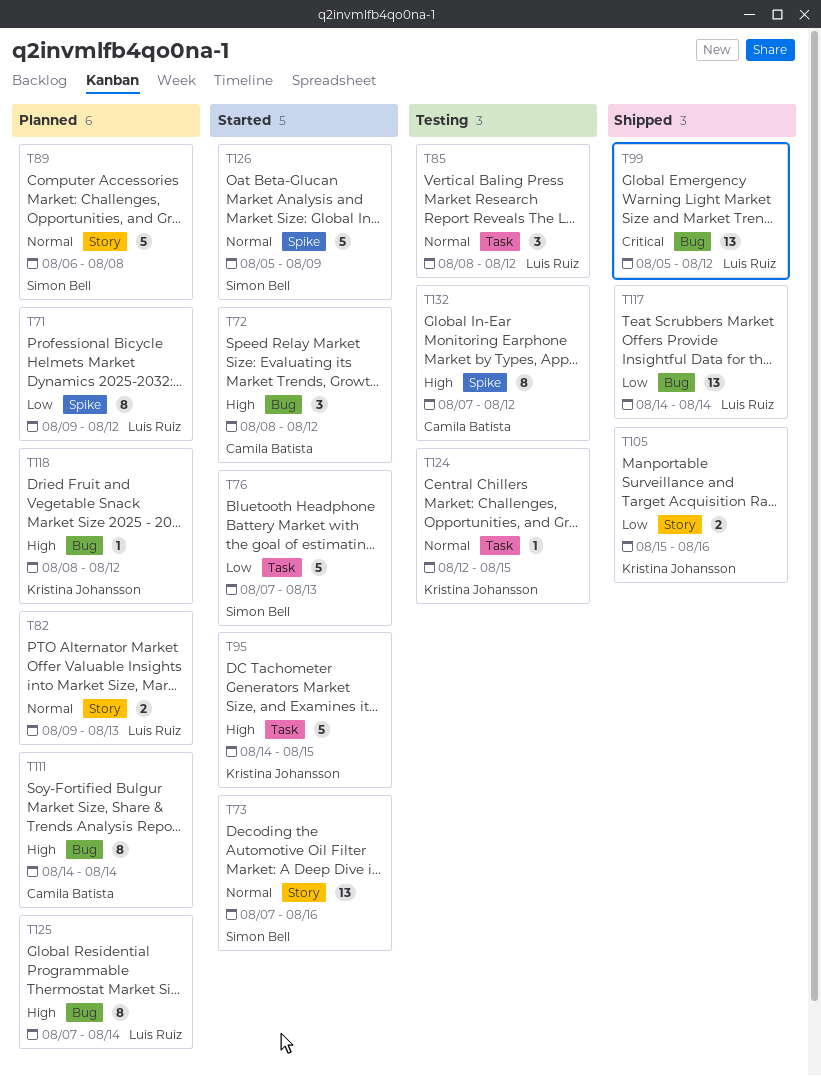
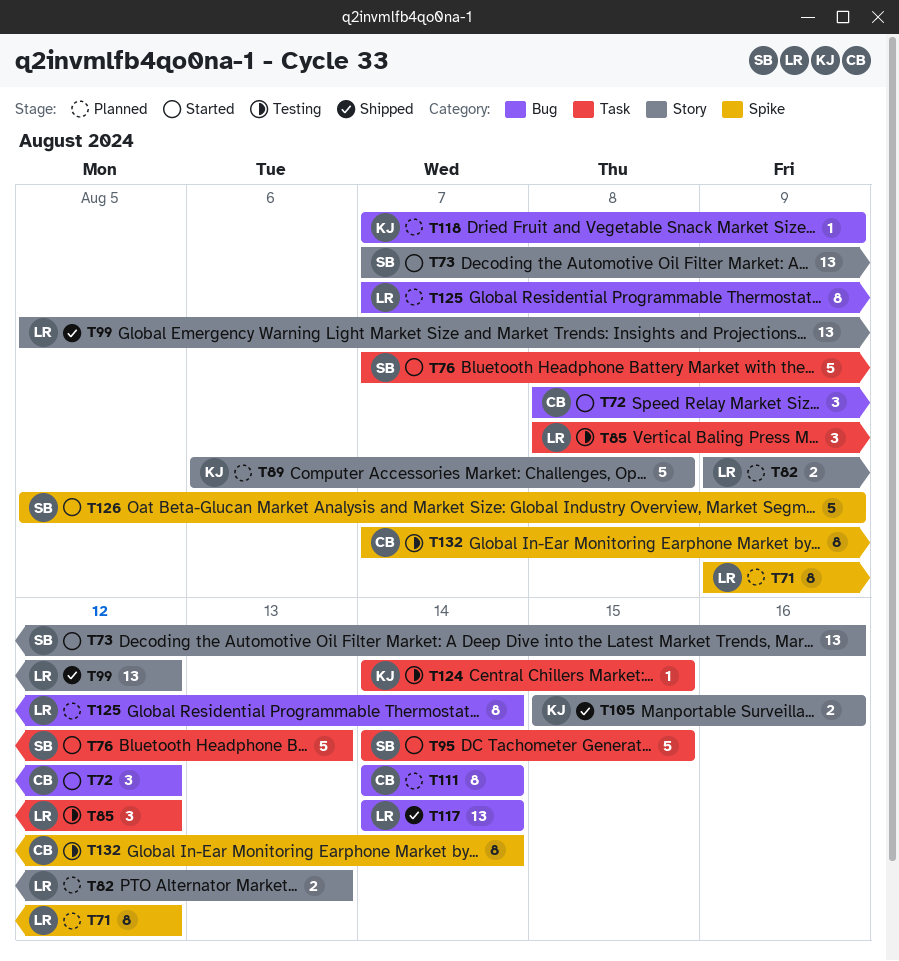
T89, owner: Simon Bell -> Kristina Johansson
T95, owner: Kristina Johansson -> Simon Bell
T99, label: Bug -> Story
T118, start: Aug 8 -> Aug 7
T118, due: Aug 12 -> Aug 9
T124, start: Aug 12 -> Aug 14
T132, due: Aug 12 -> Aug 14

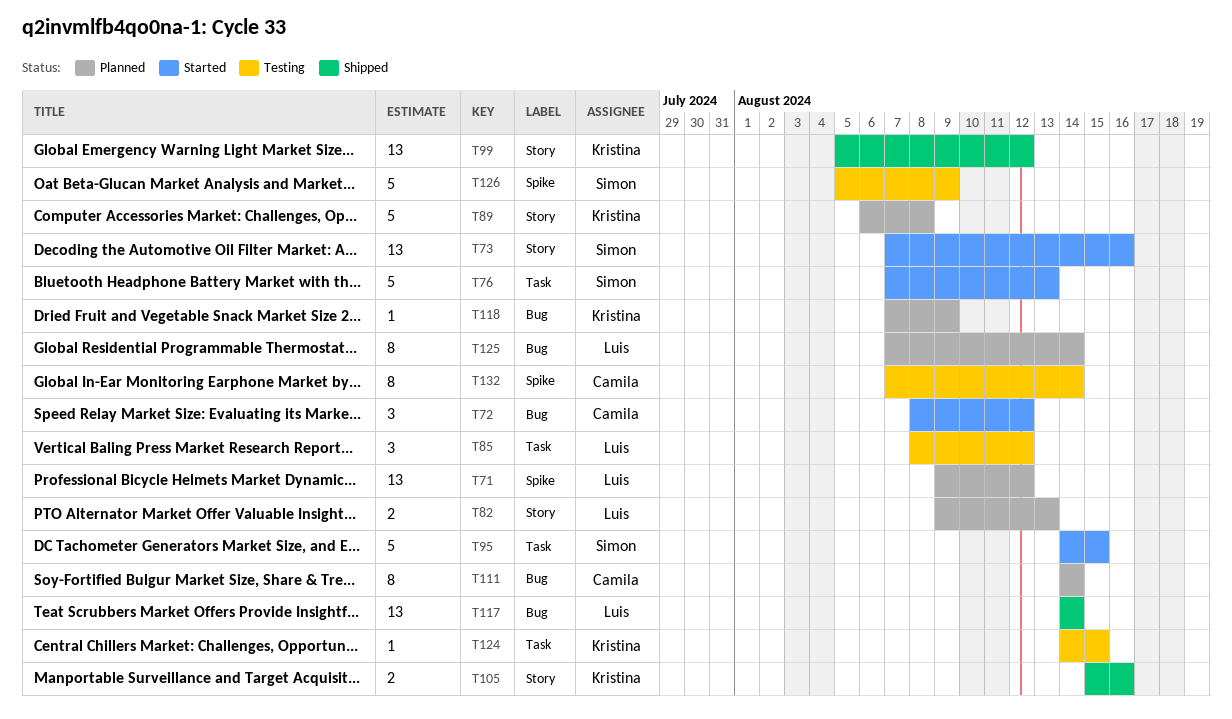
T71, estimate: 8 -> 13
T99, owner: Luis -> Kristina
T126, status: Started -> Testing

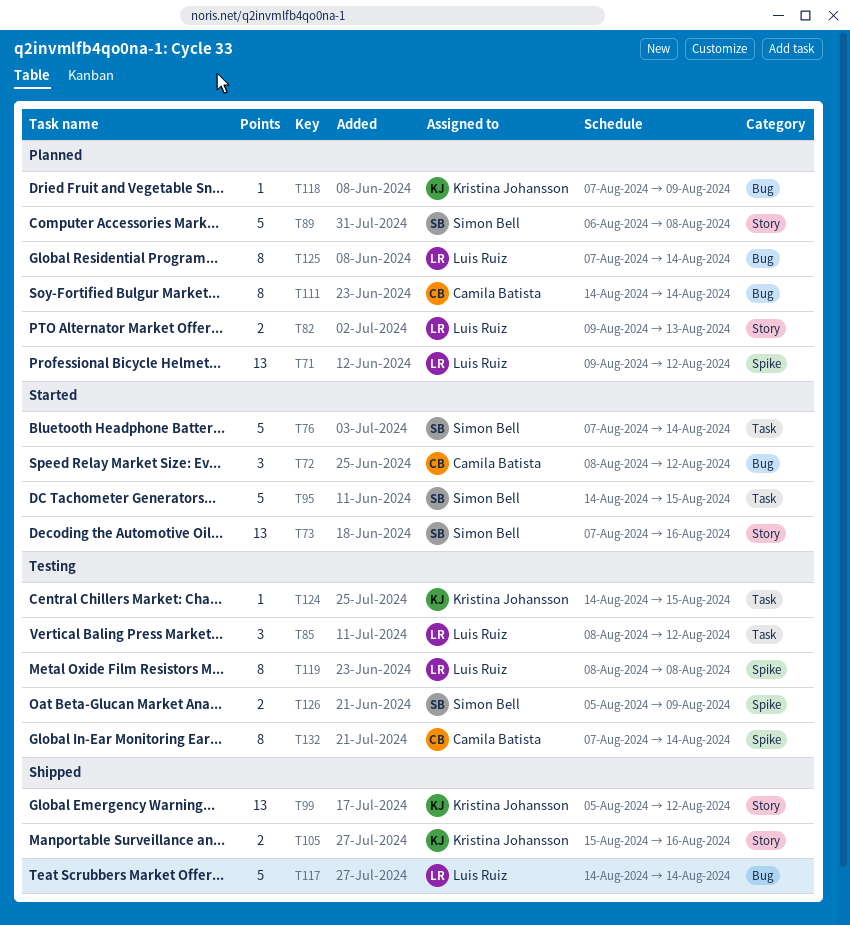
T76, due: Aug 13 -> Aug 14
T89, owner: Kristina Johansson -> Simon Bell
T117, estimate: 13 -> 5
T119: none -> present
T126, estimate: 5 -> 2

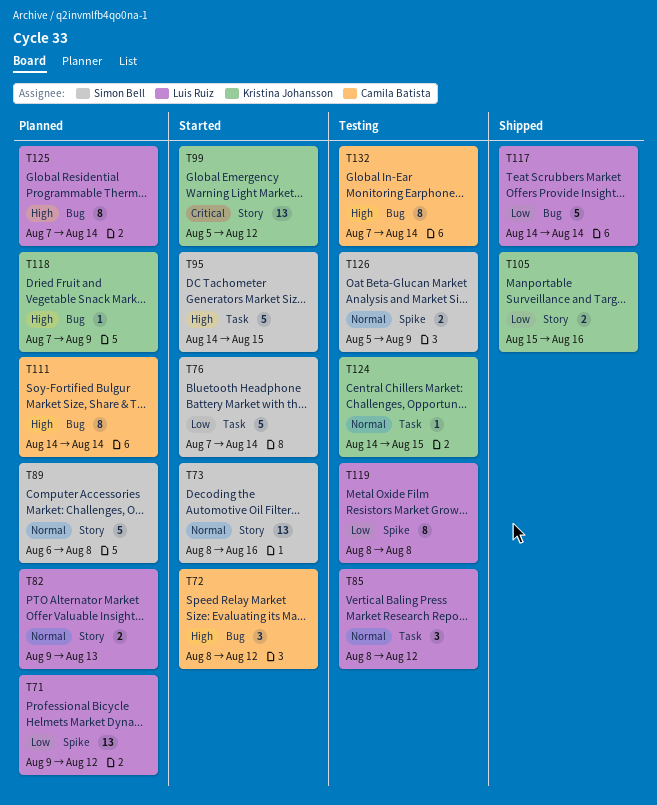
T73, start: Aug 7 -> Aug 8
T99, status: Shipped -> Started
T132, label: Spike -> Bug

